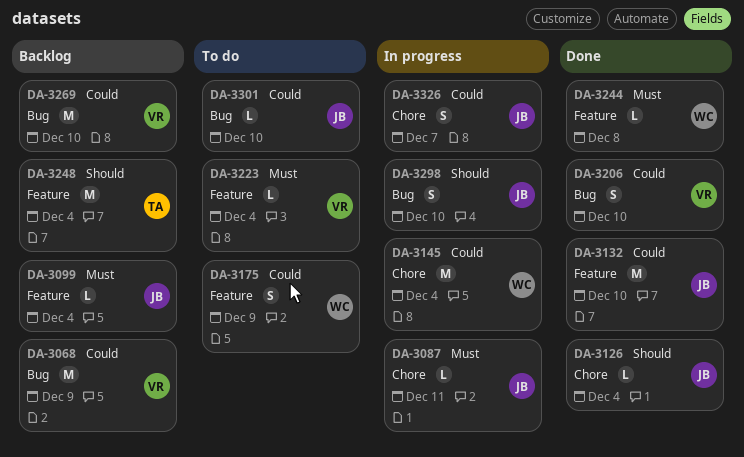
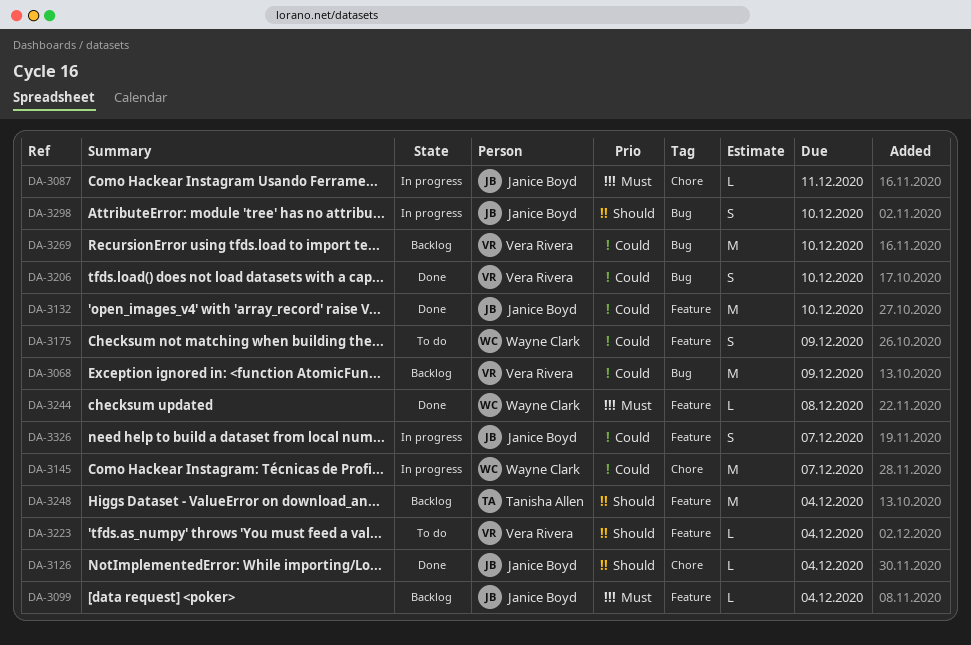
DA-3145, due: Dec 4 -> Dec 7
DA-3223, priority: Must -> Should
DA-3301: present -> none
DA-3326, label: Chore -> Feature

